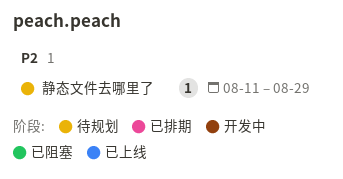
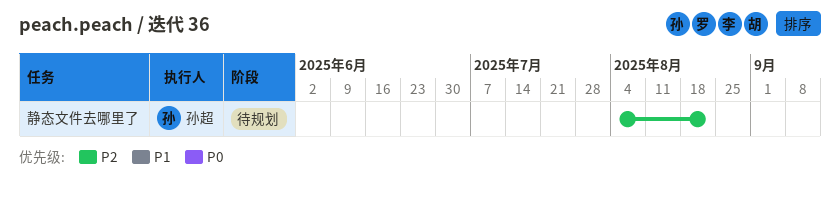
静态文件去哪里了, start: Aug 11 -> Aug 4
静态文件去哪里了, due: Aug 29 -> Aug 22

